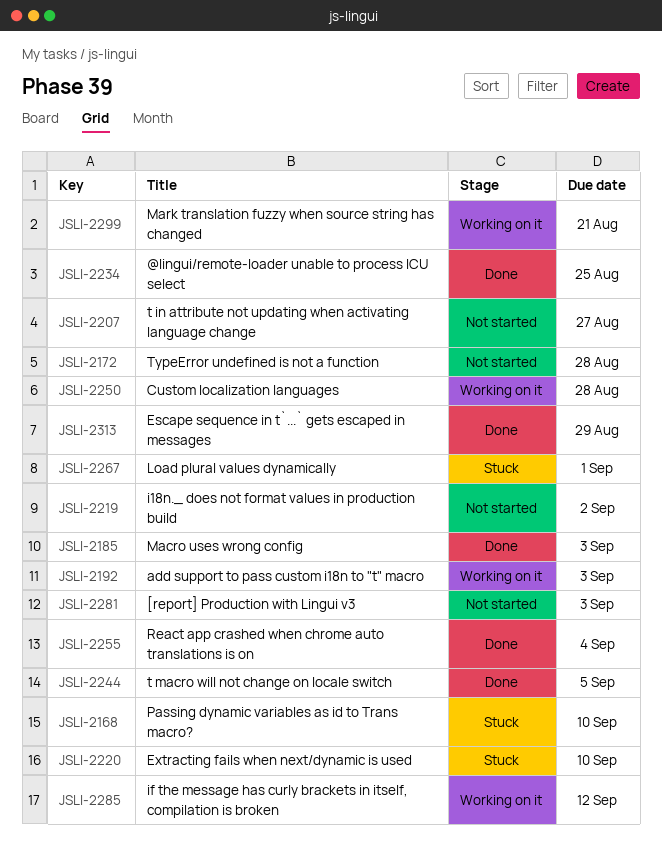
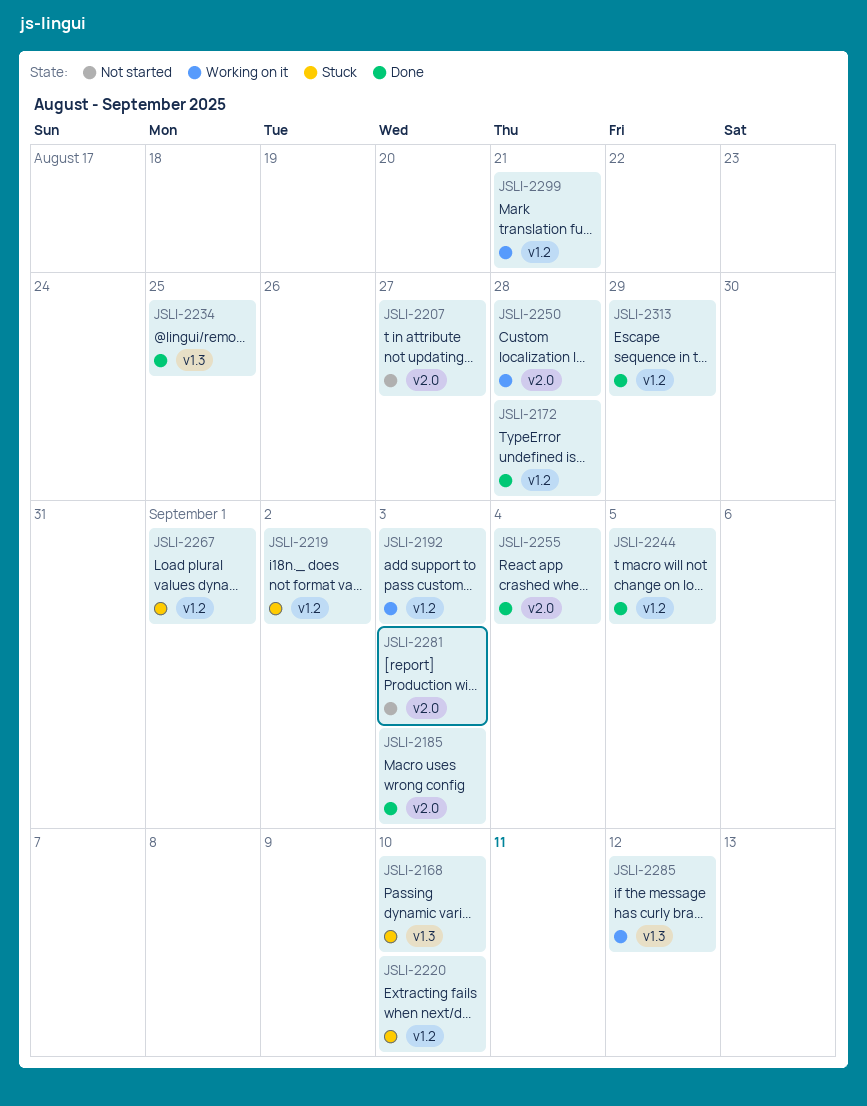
JSLI-2172, status: Not started -> Done
JSLI-2219, status: Not started -> Stuck

